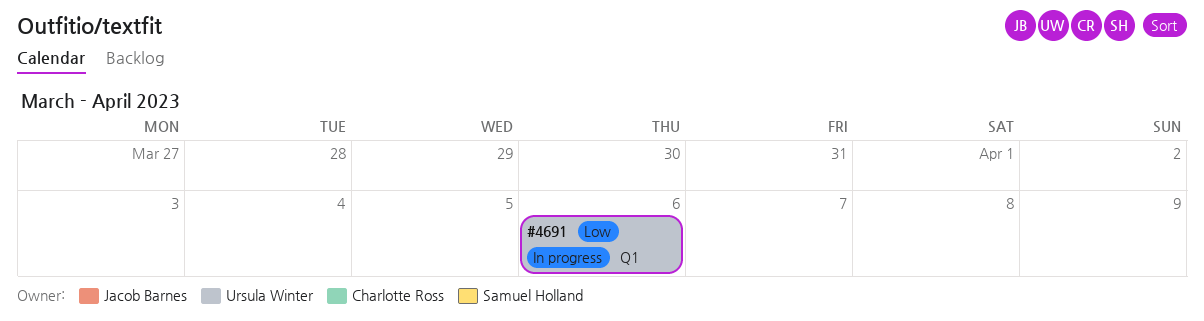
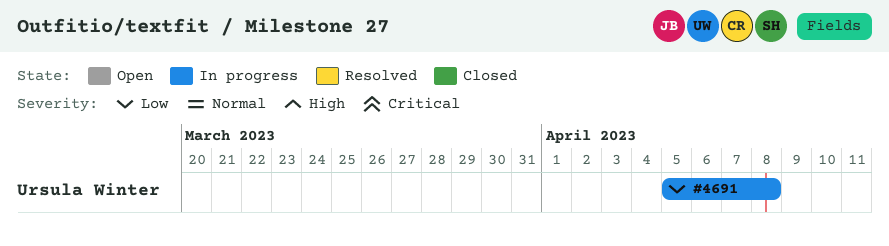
#4691, due: Apr 6 -> Apr 8

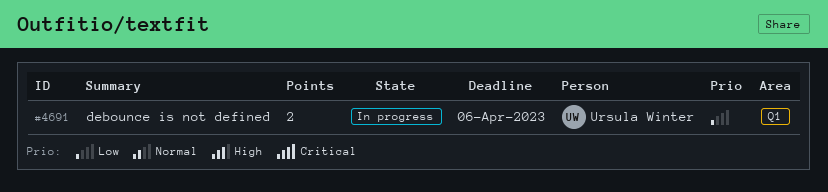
#4691, due: Apr 8 -> Apr 6

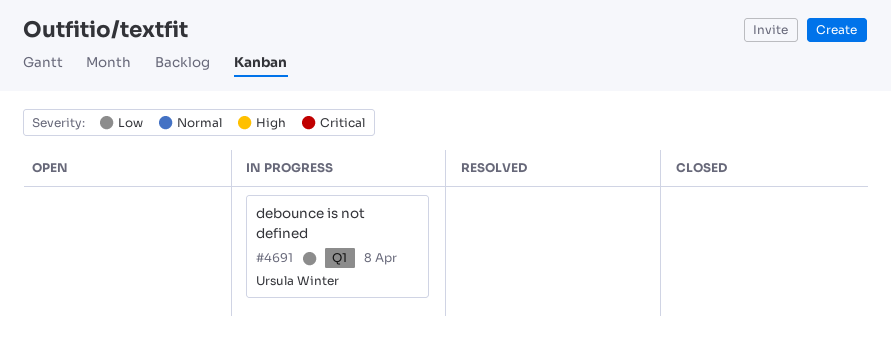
#4691, due: Apr 6 -> Apr 8

